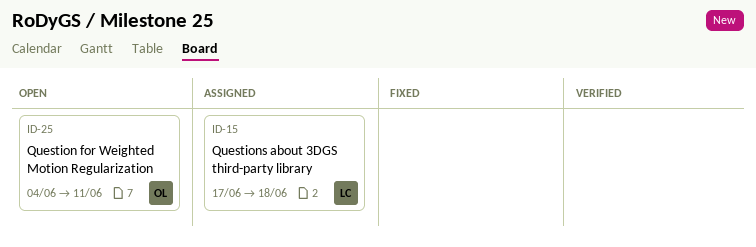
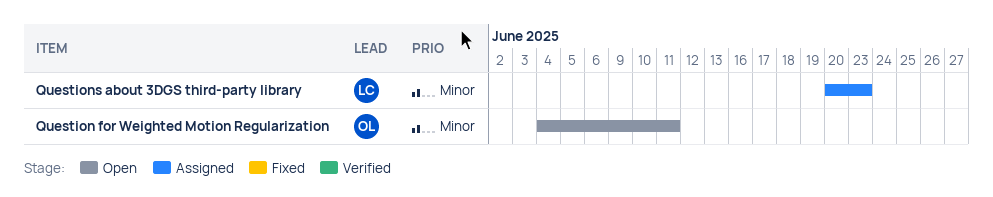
Questions about 3DGS third-party library, start: Jun 17 -> Jun 20
Questions about 3DGS third-party library, due: Jun 18 -> Jun 23

